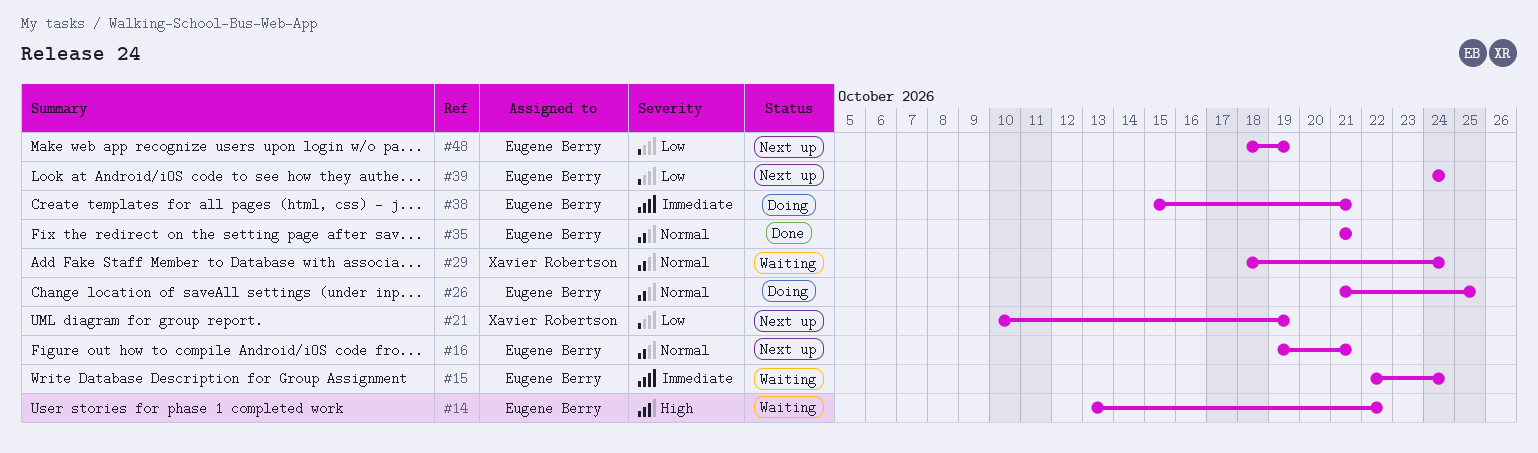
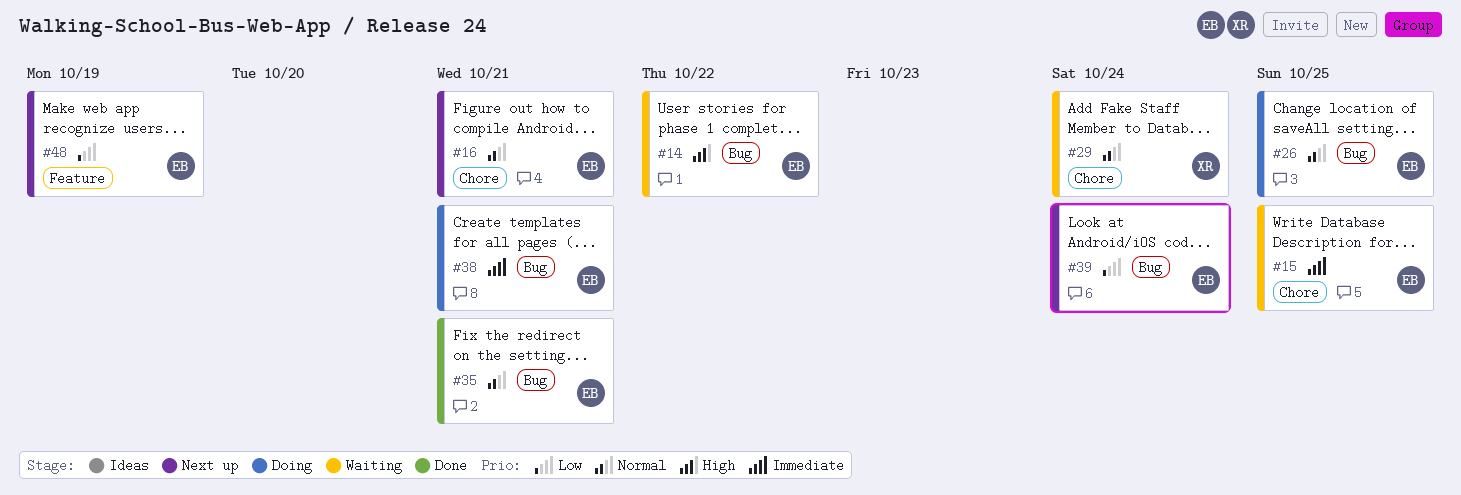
#15, due: Oct 24 -> Oct 25
#21: present -> none

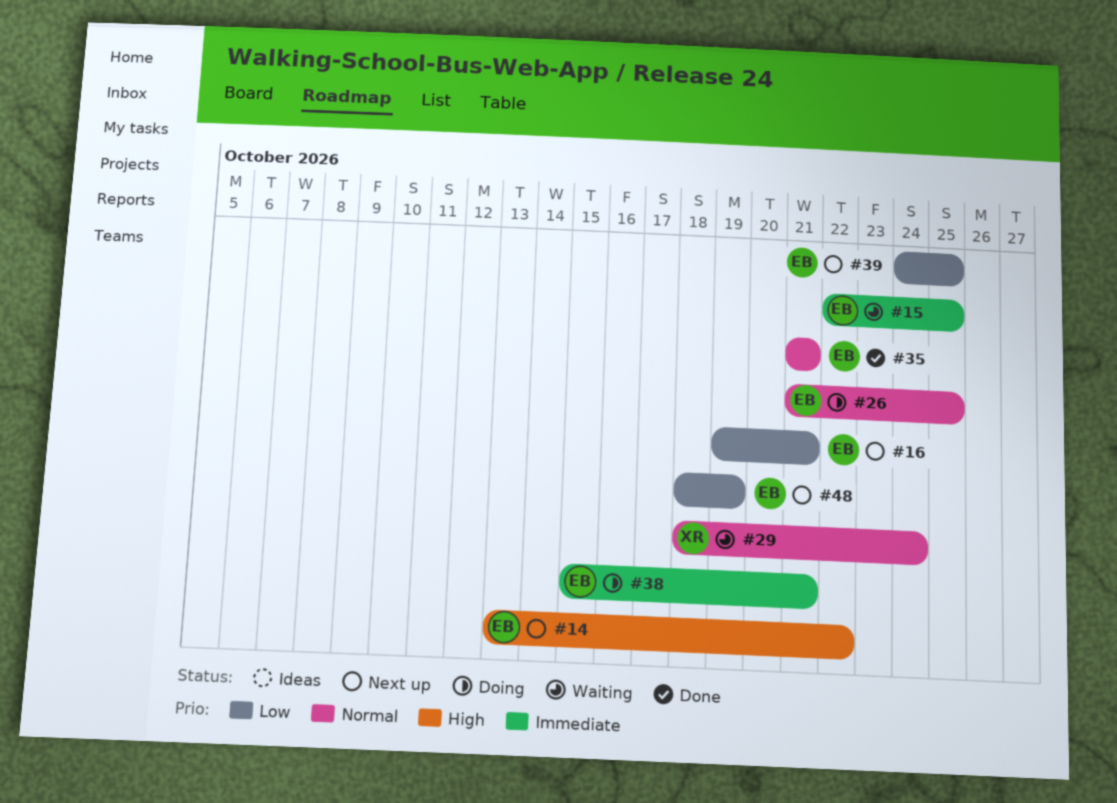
#14, status: Waiting -> Next up
#16, priority: Normal -> Low
#39, due: Oct 24 -> Oct 25

